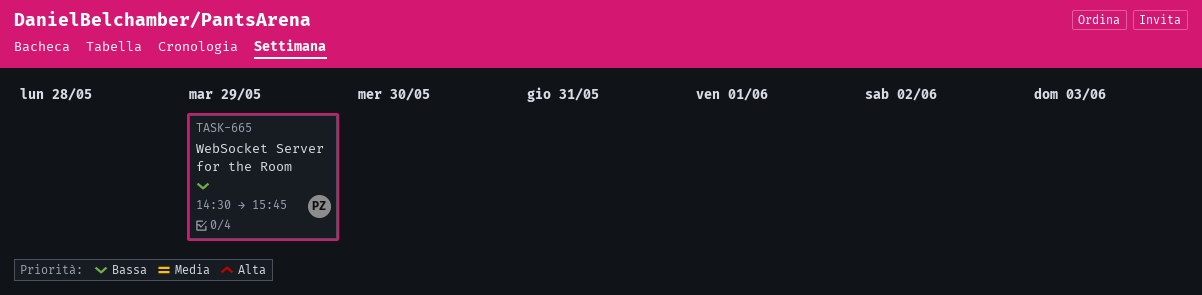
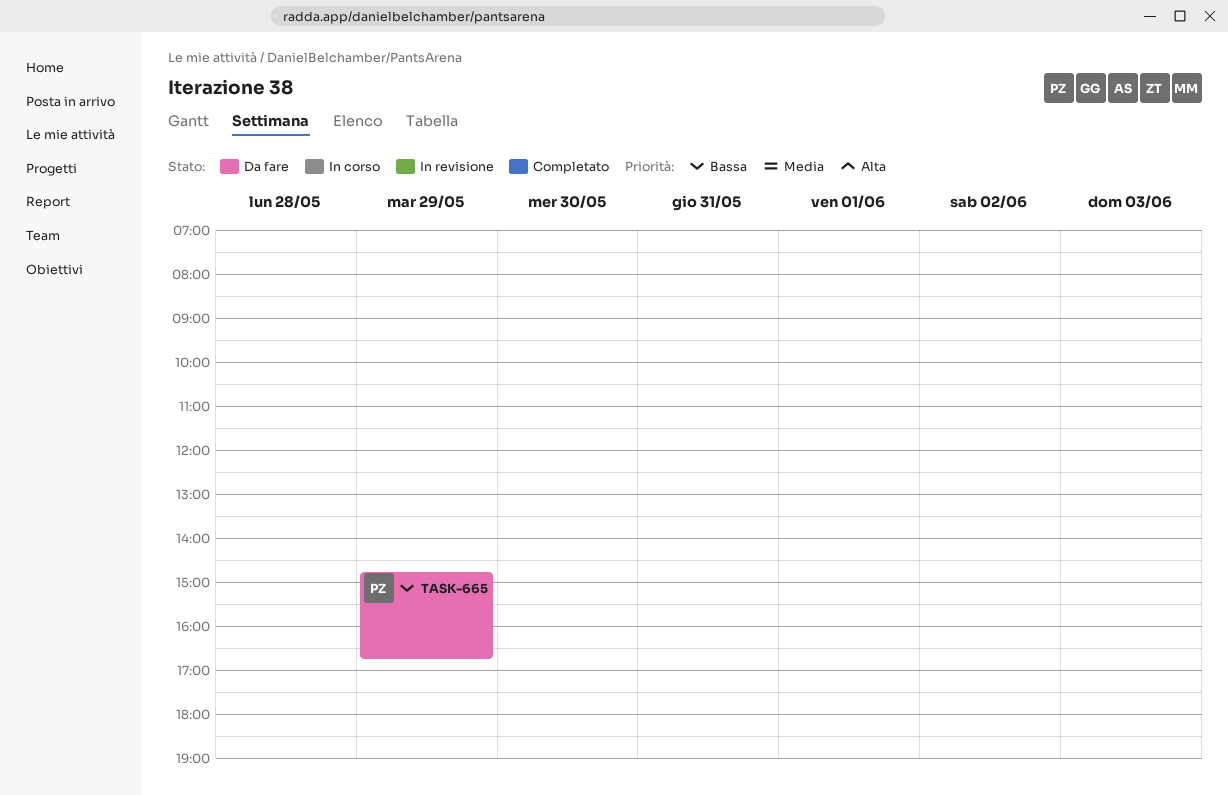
TASK-665, begins: 14:30 -> 14:45
TASK-665, ends: 15:45 -> 16:45

